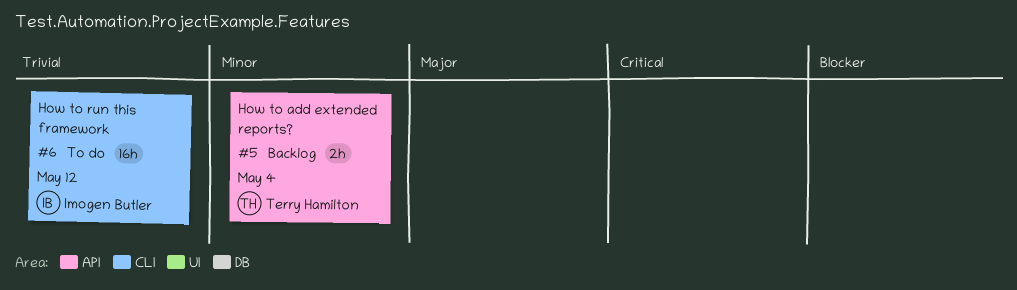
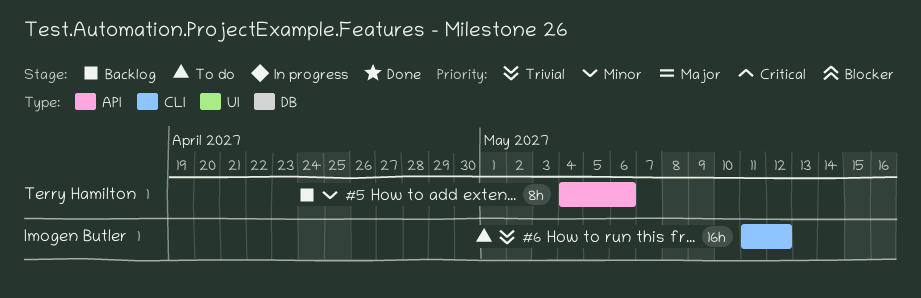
#5, estimate: 2h -> 8h
#5, due: May 4 -> May 6

